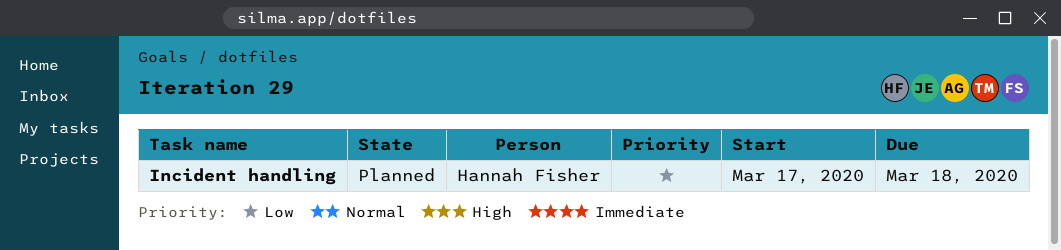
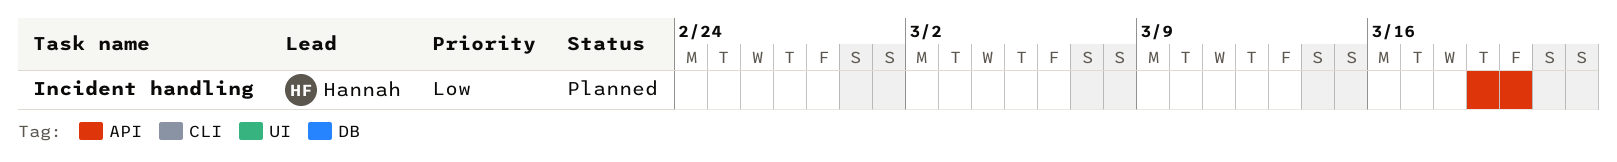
Incident handling, start: Mar 17 -> Mar 19
Incident handling, due: Mar 18 -> Mar 20

